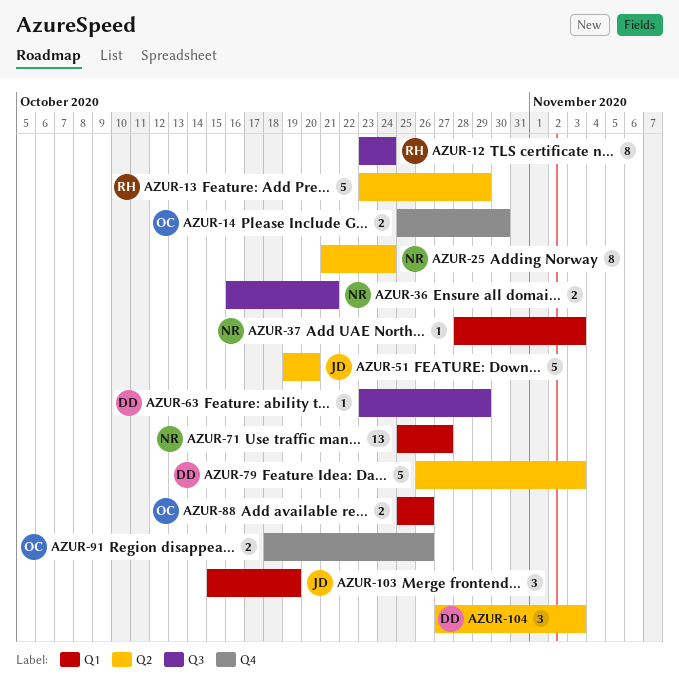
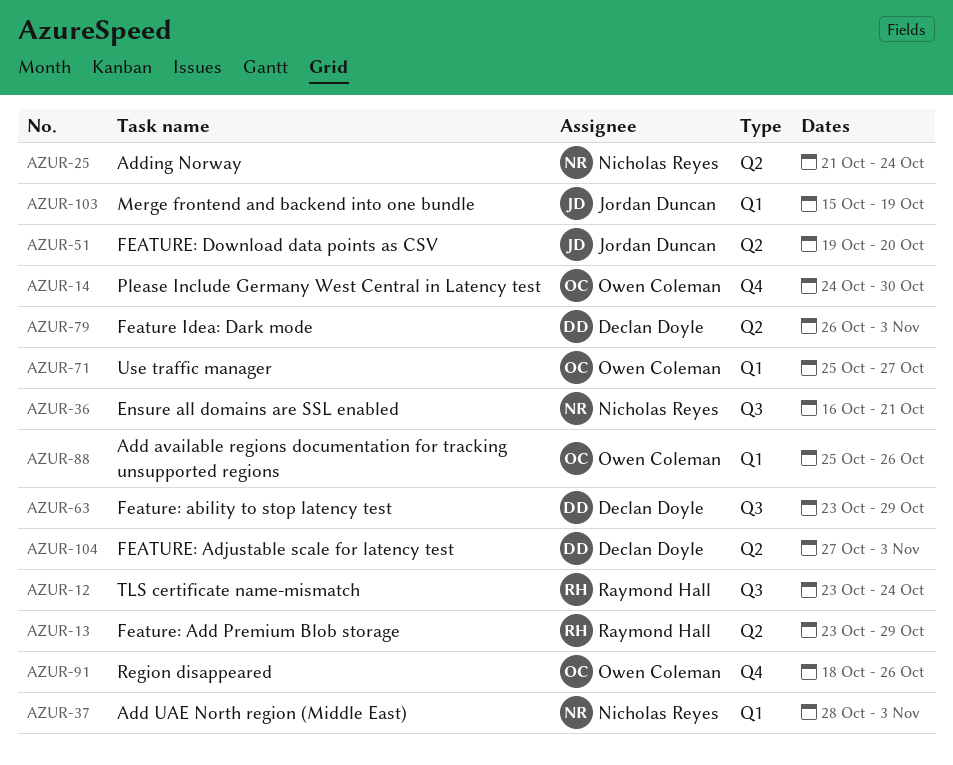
AZUR-14, start: Oct 25 -> Oct 24
AZUR-71, owner: Nicholas Reyes -> Owen Coleman

